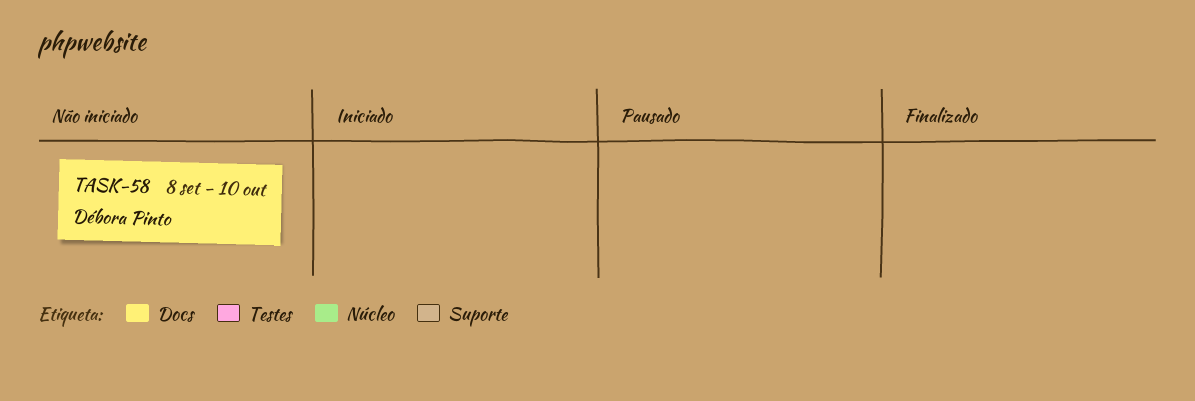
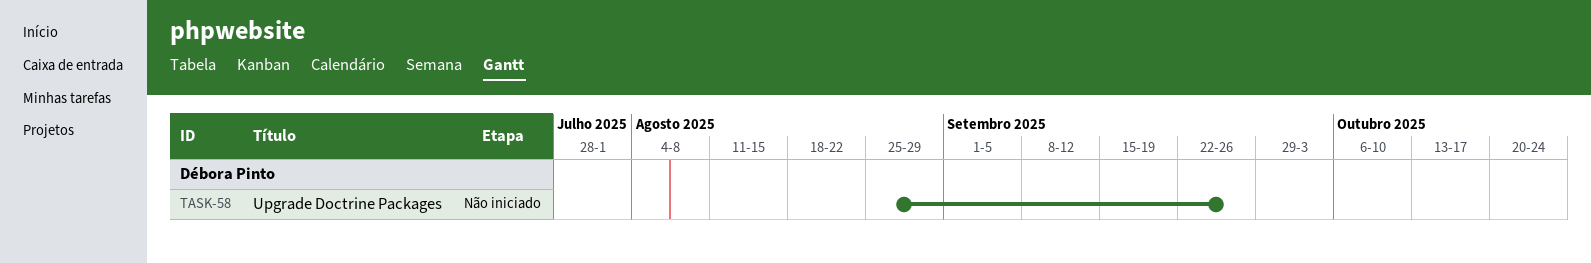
TASK-58, start: Sep 8 -> Aug 25
TASK-58, due: Oct 10 -> Sep 26

